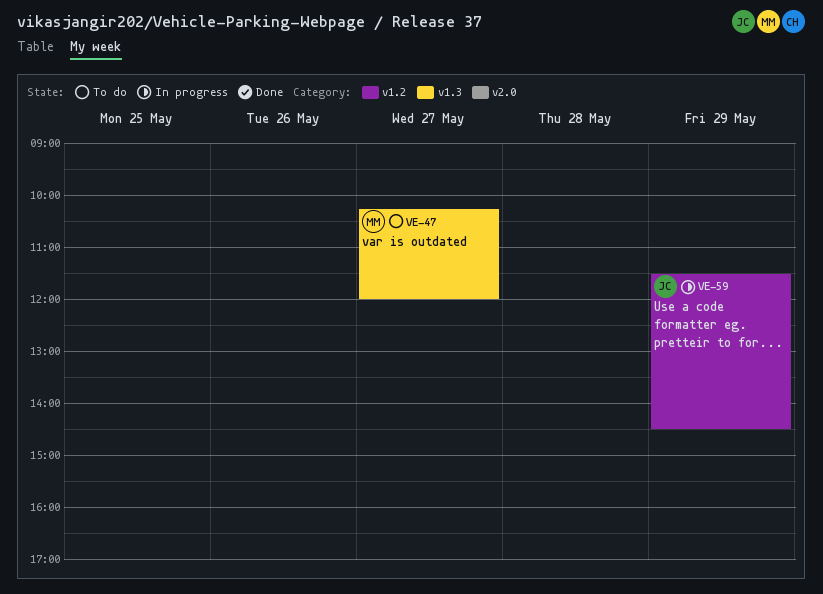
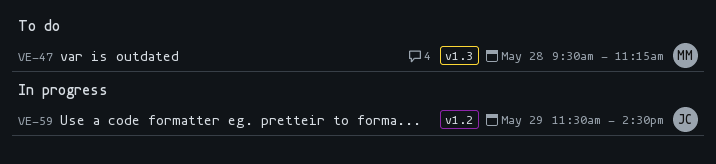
VE-47, day: May 27 -> May 28
VE-47, begins: 10:15 -> 09:30
VE-47, ends: 12:00 -> 11:15

